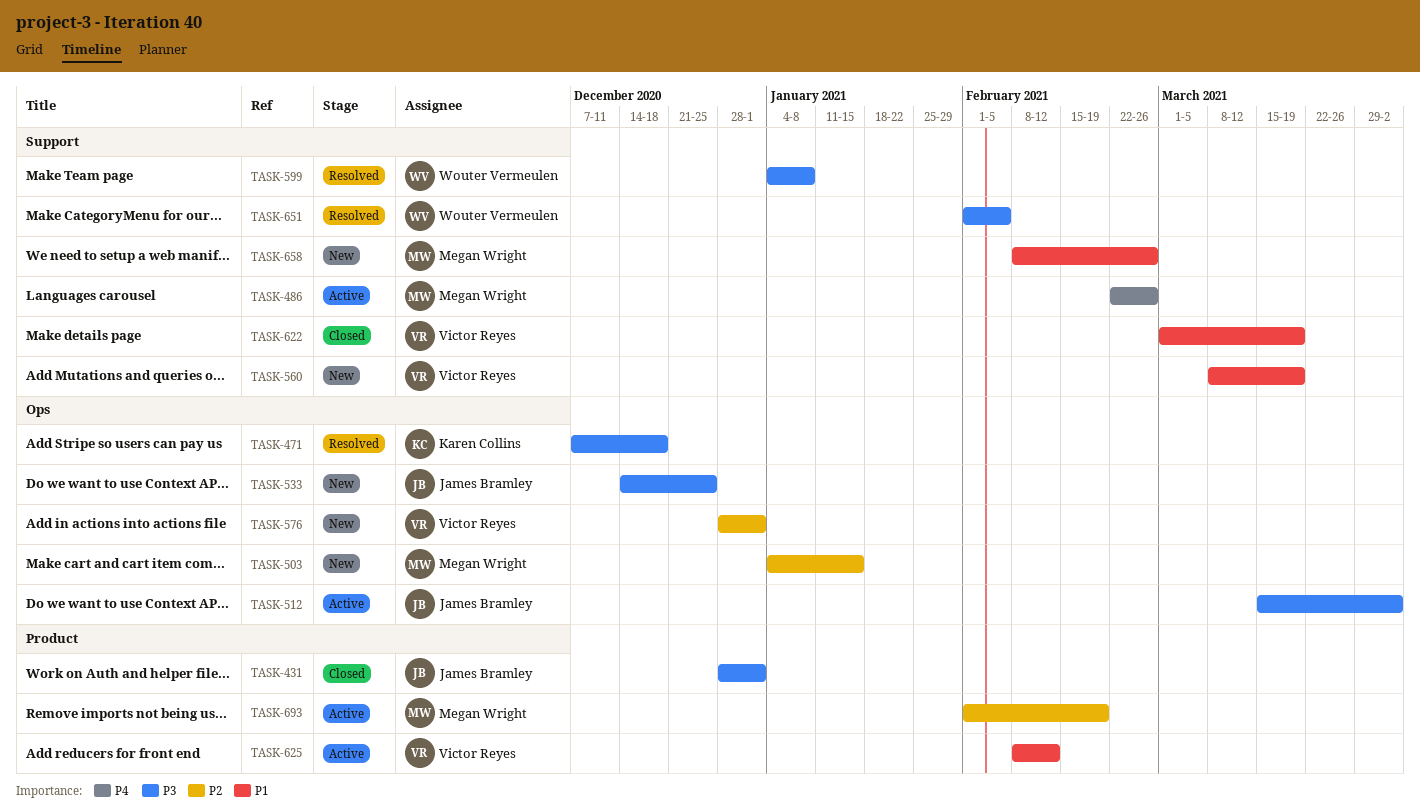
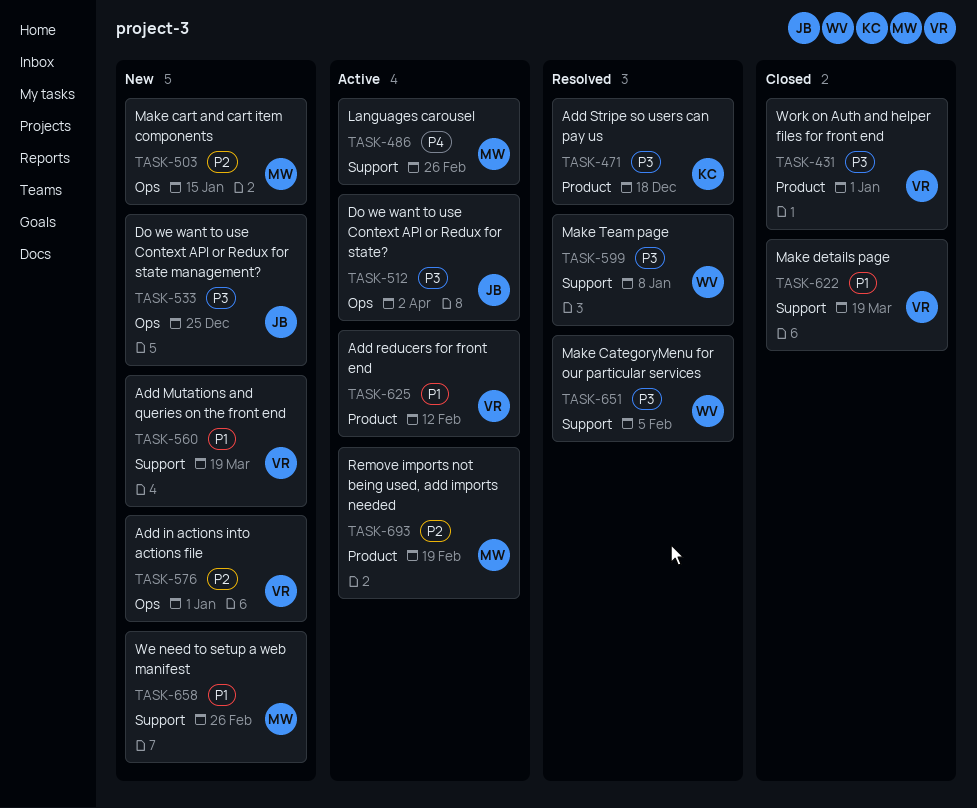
TASK-431, owner: James Bramley -> Victor Reyes
TASK-471, label: Ops -> Product

